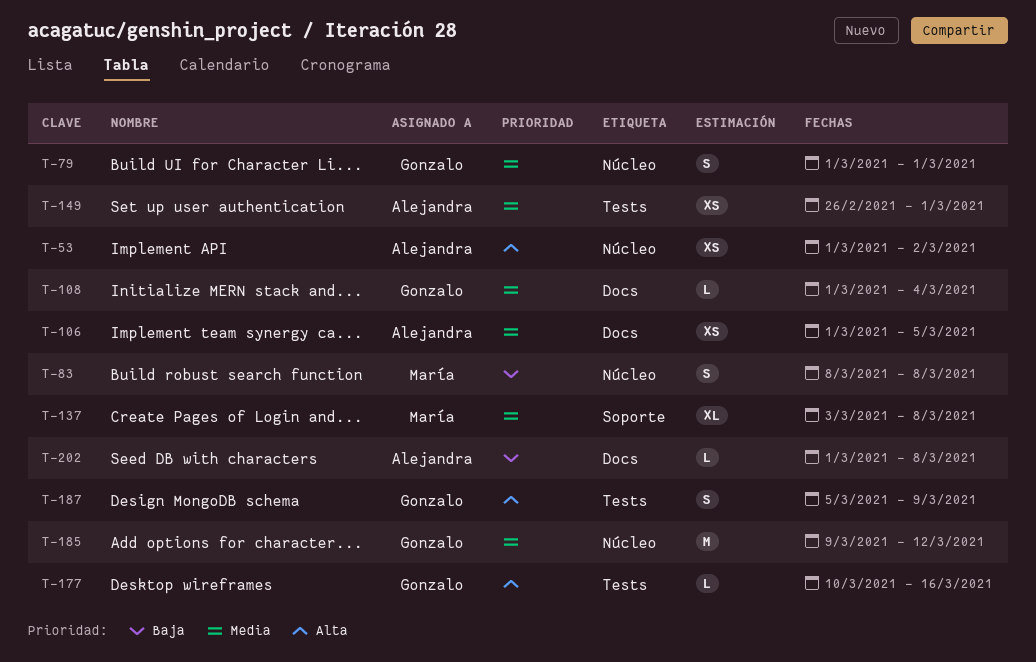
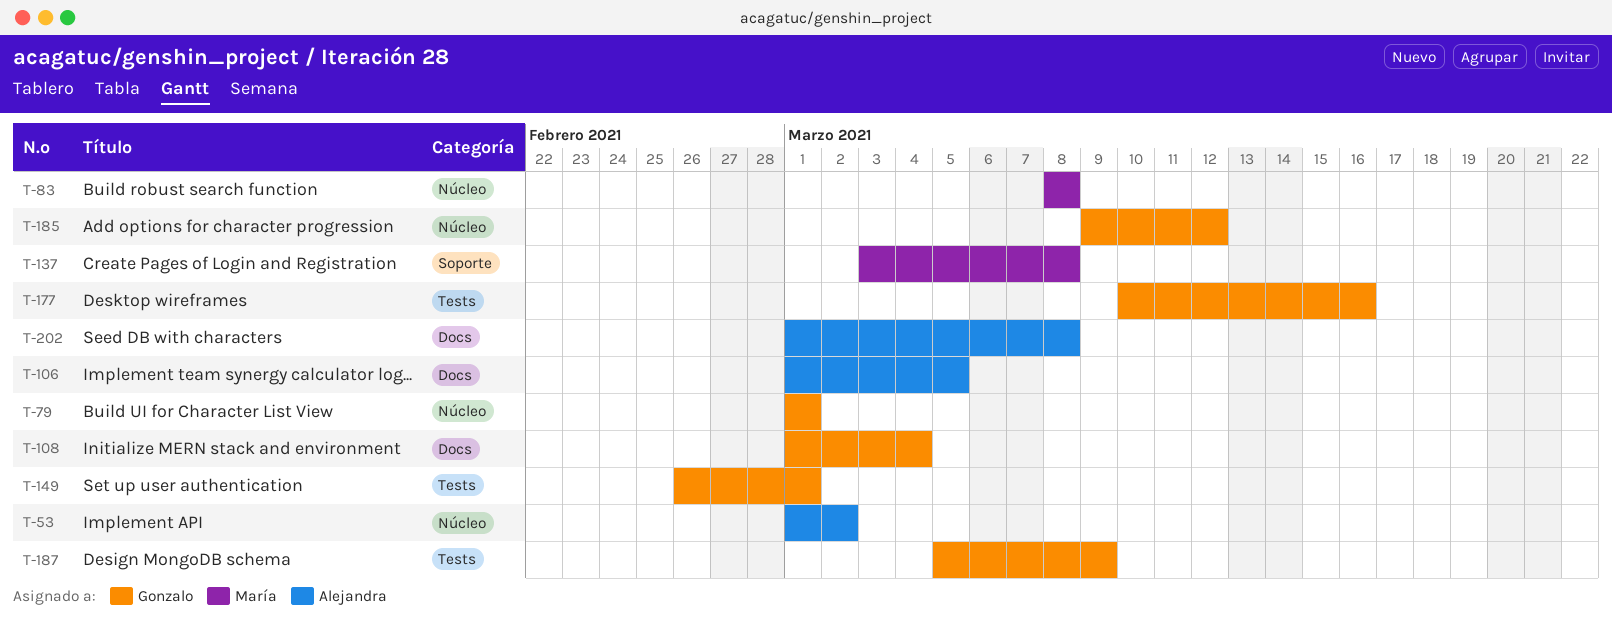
T-149, owner: Alejandra -> Gonzalo

